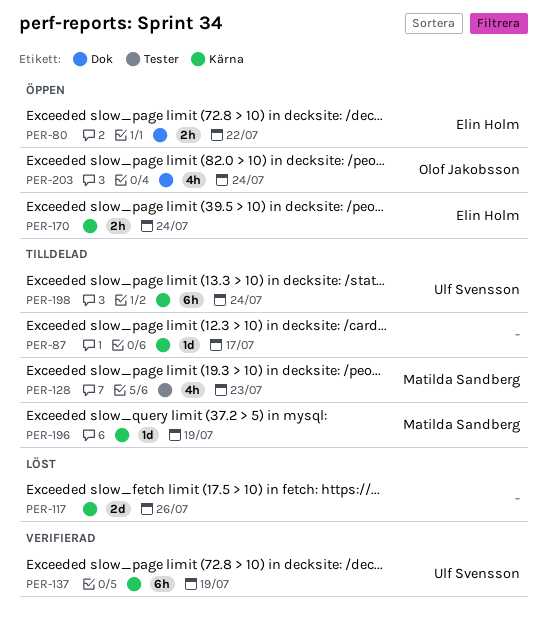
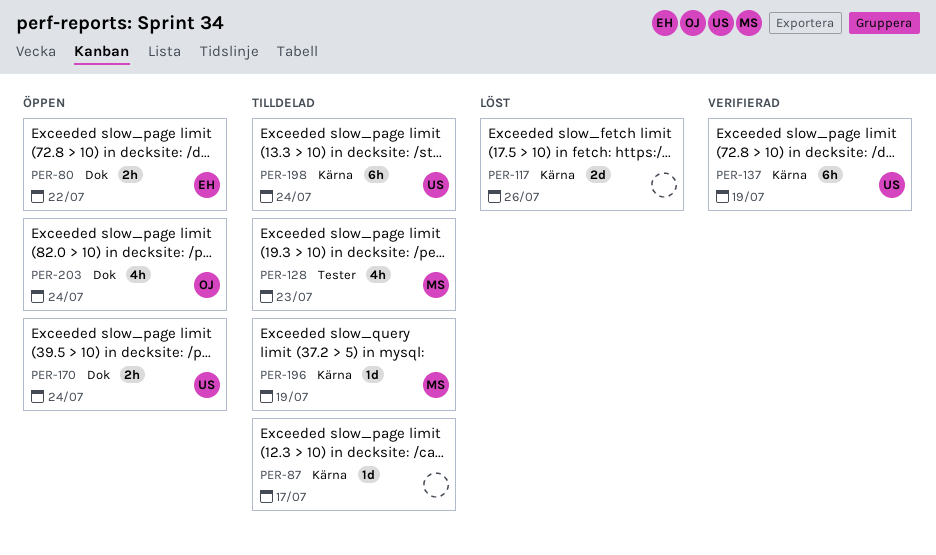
PER-170, owner: Elin Holm -> Ulf Svensson
PER-170, label: Kärna -> Dok

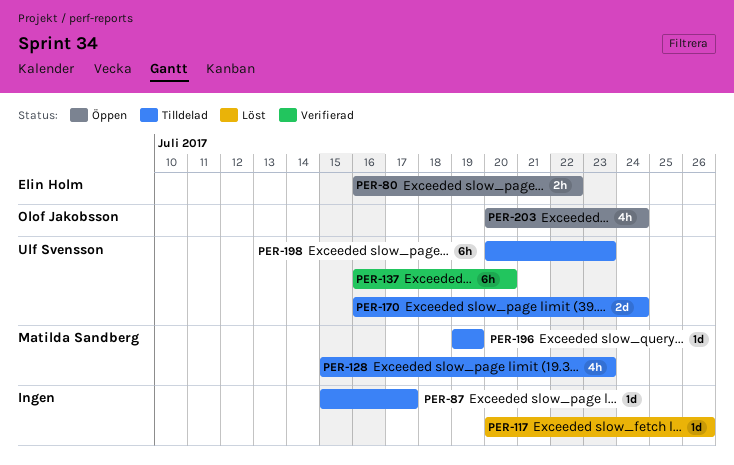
PER-117, estimate: 2d -> 1d
PER-137, due: Jul 19 -> Jul 20
PER-170, status: Öppen -> Tilldelad
PER-170, estimate: 2h -> 2d
PER-198, due: Jul 24 -> Jul 23

